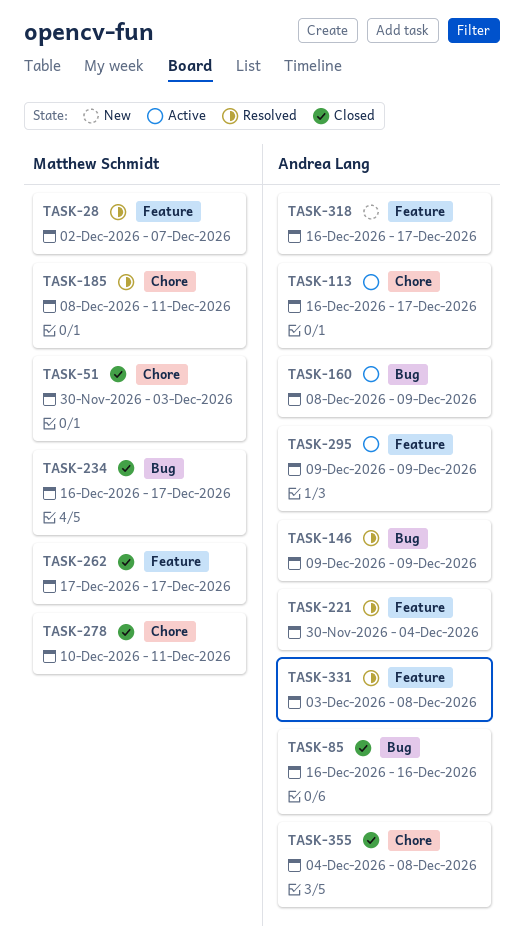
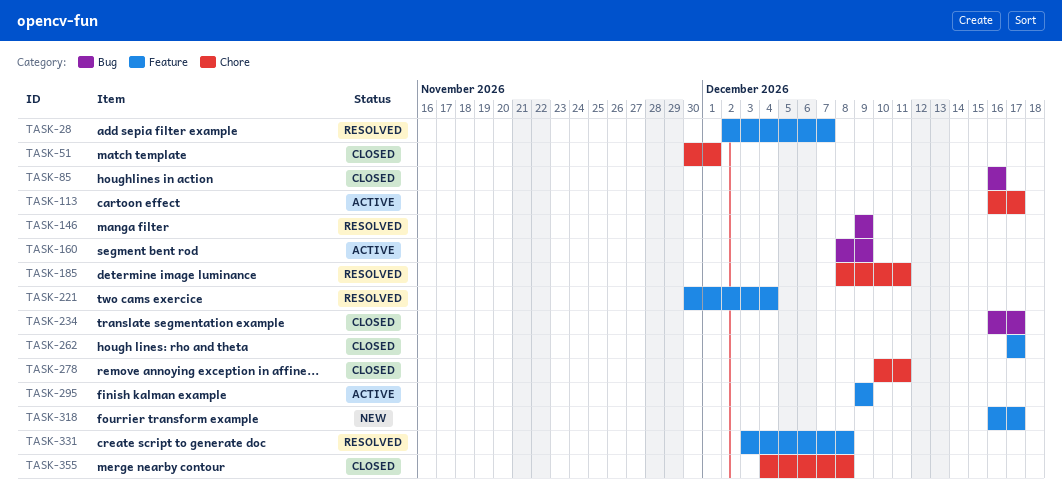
TASK-51, due: Dec 3 -> Dec 1

